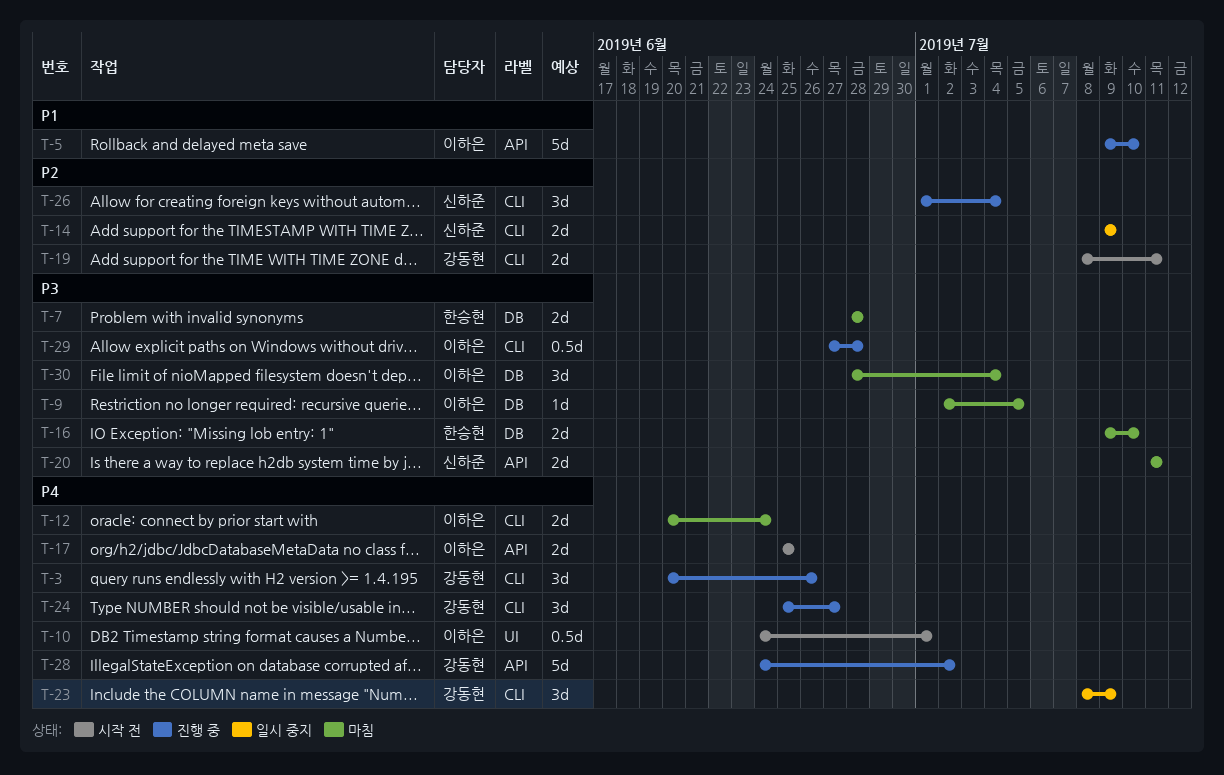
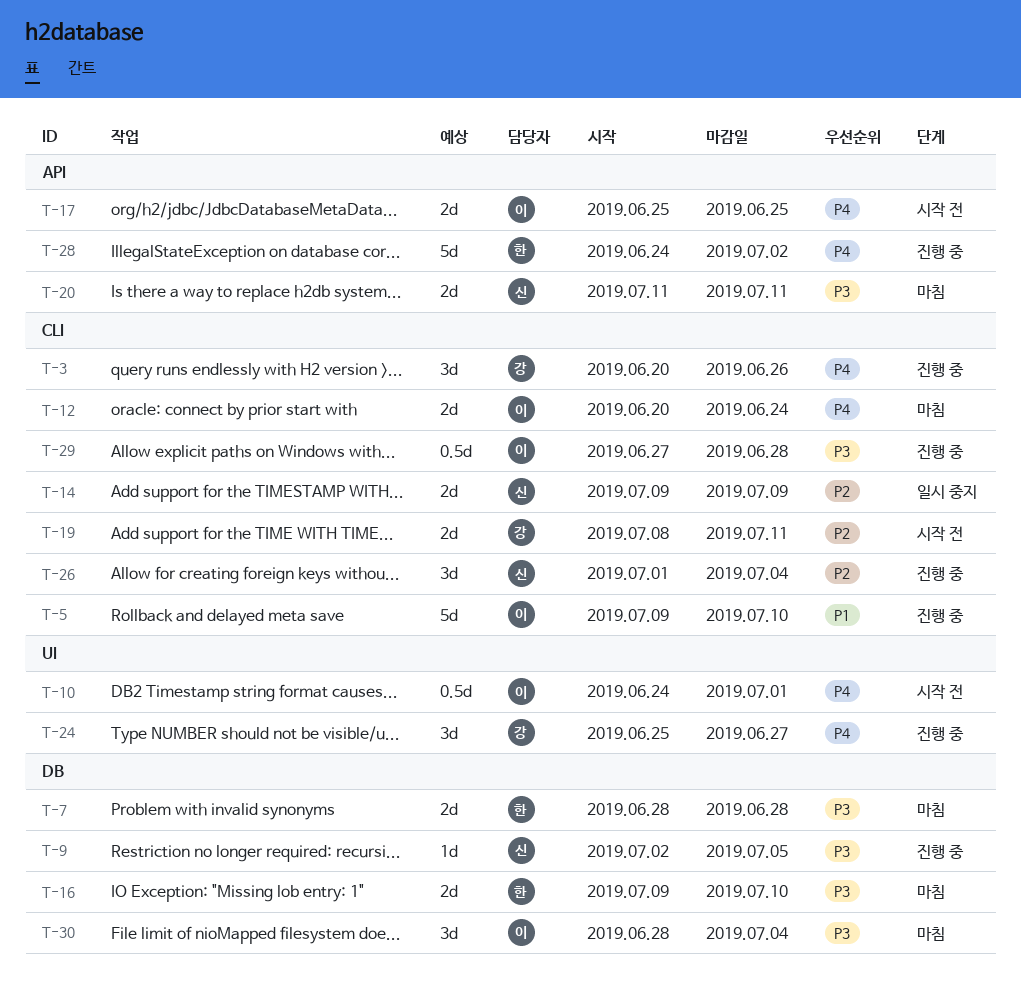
T-5, label: API -> CLI
T-9, status: 마침 -> 진행 중
T-9, owner: 이하은 -> 신하준
T-23: present -> none
T-24, label: CLI -> UI
T-28, owner: 강동현 -> 한승현

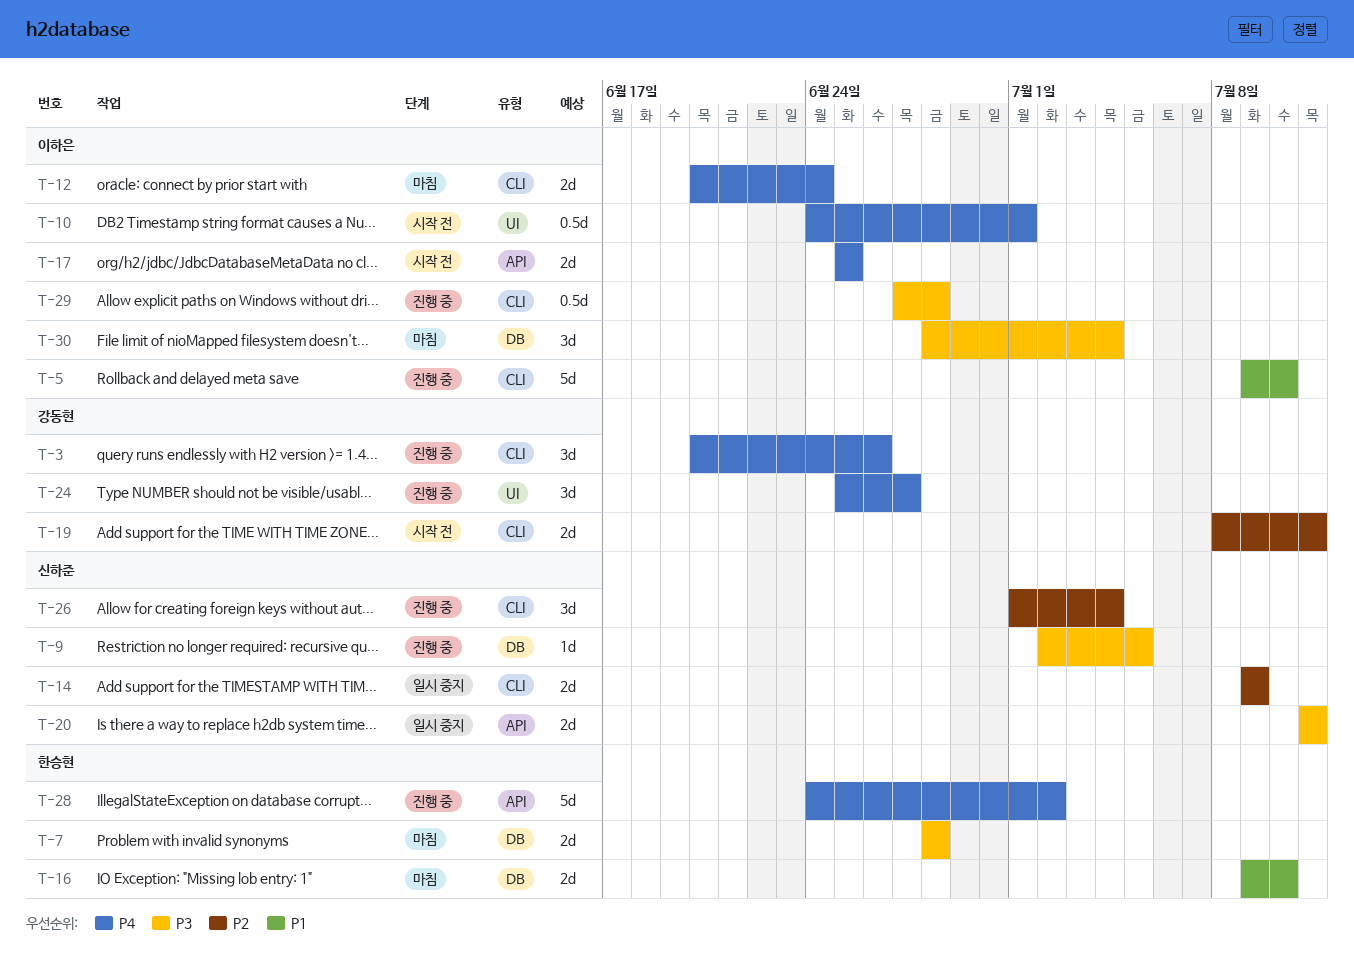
T-16, priority: P3 -> P1
T-20, status: 마침 -> 일시 중지

